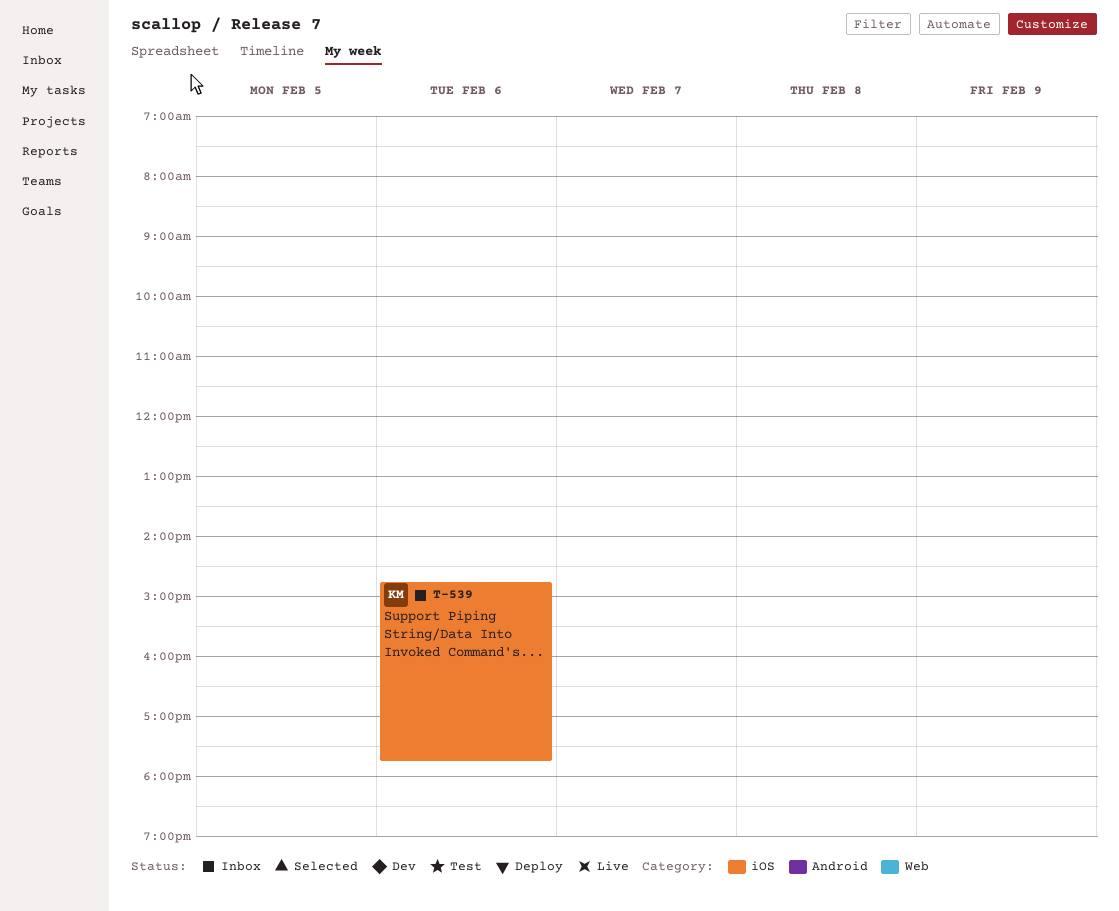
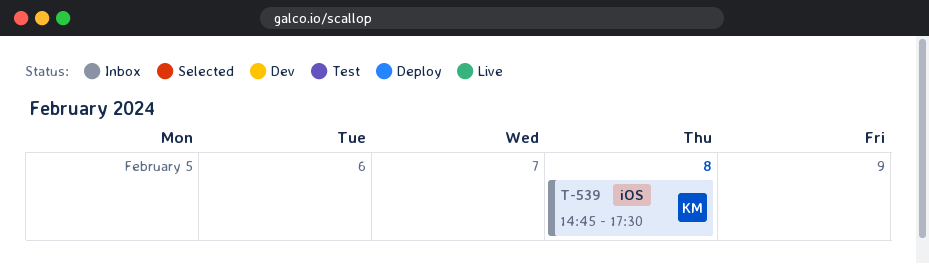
T-539, day: Feb 6 -> Feb 8
T-539, ends: 17:45 -> 17:30

